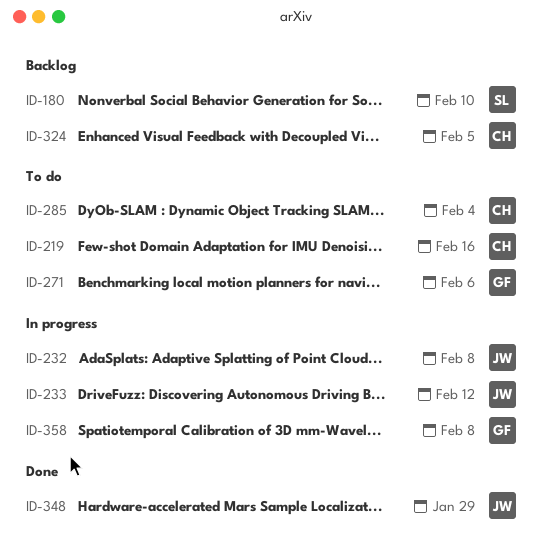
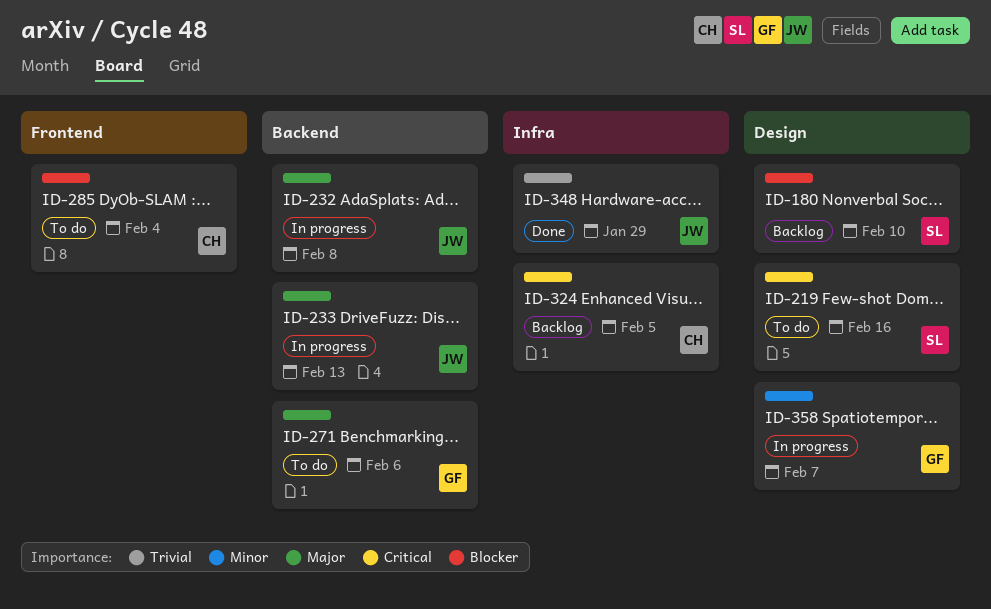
ID-219, owner: CH -> SL
ID-233, due: Feb 12 -> Feb 13
ID-358, due: Feb 8 -> Feb 7

